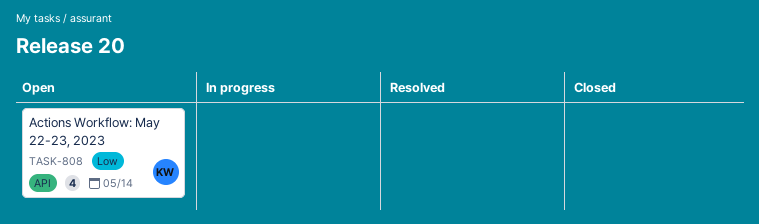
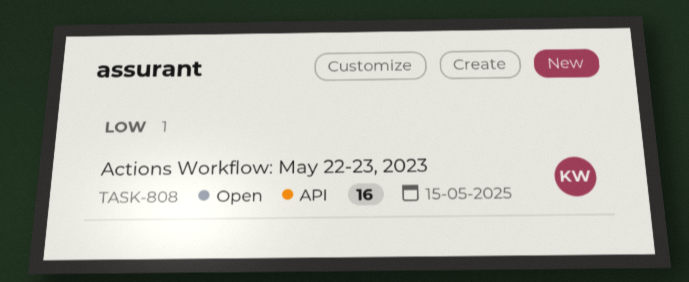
TASK-808, estimate: 4 -> 16
TASK-808, due: May 14 -> May 15

